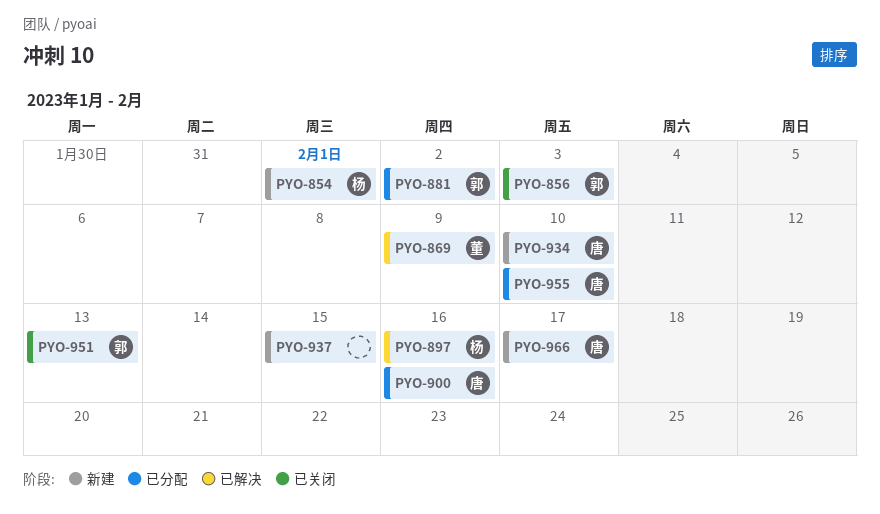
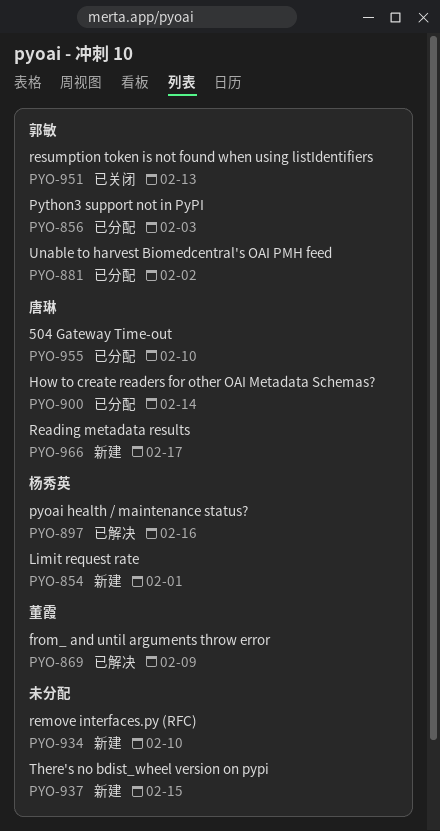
PYO-856, status: 已关闭 -> 已分配
PYO-900, due: Feb 16 -> Feb 14
PYO-934, owner: 唐琳 -> none

